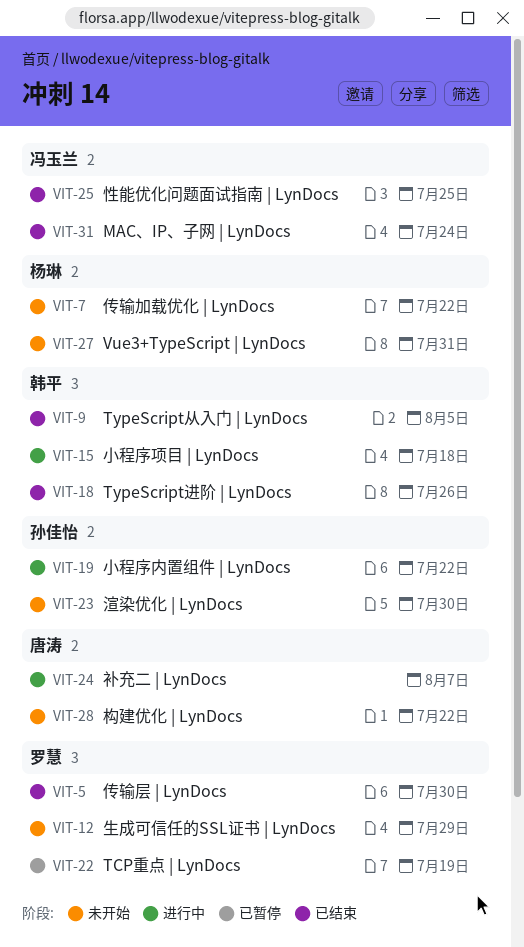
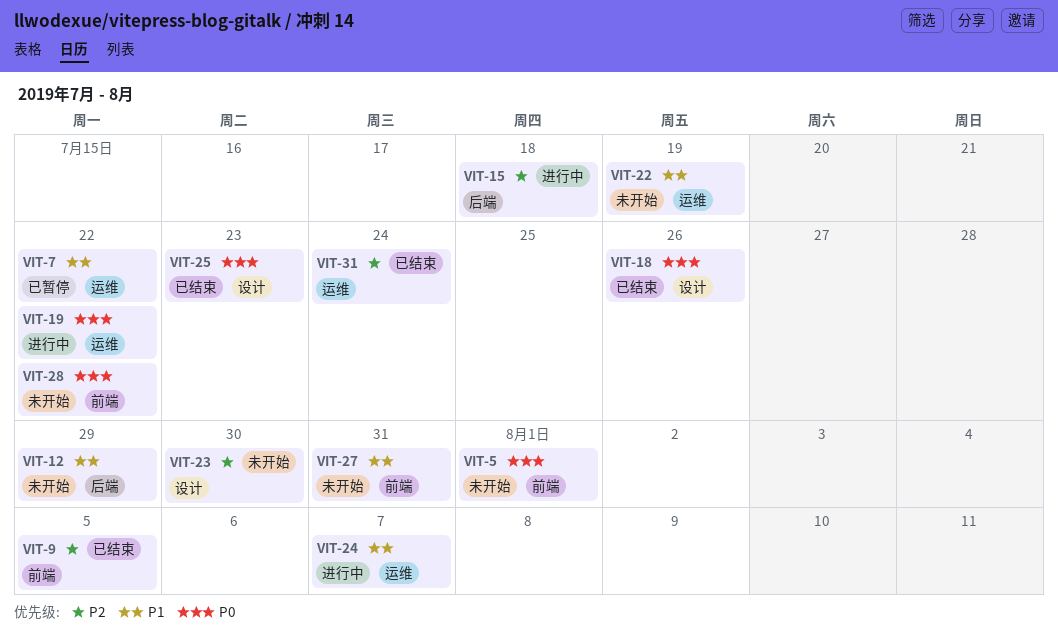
VIT-5, status: 已结束 -> 未开始
VIT-5, due: Jul 30 -> Aug 1
VIT-7, status: 未开始 -> 已暂停
VIT-22, status: 已暂停 -> 未开始
VIT-25, due: Jul 25 -> Jul 23

